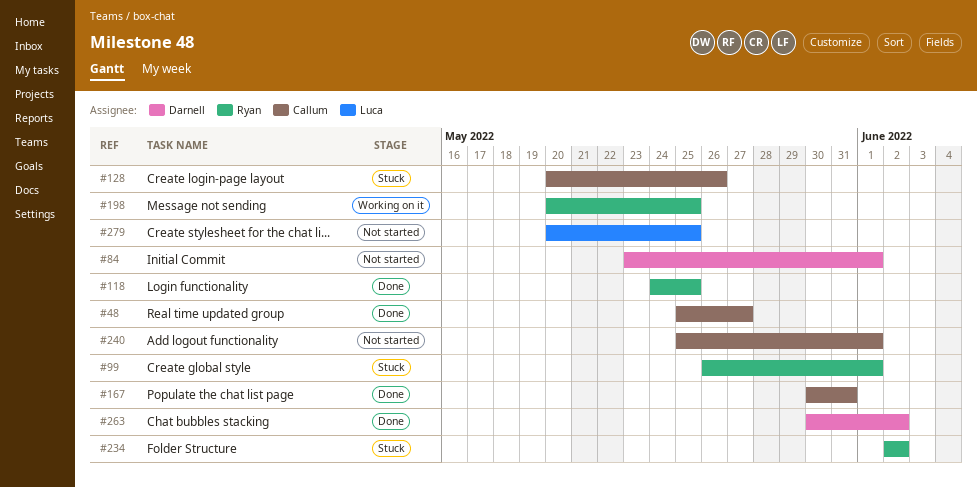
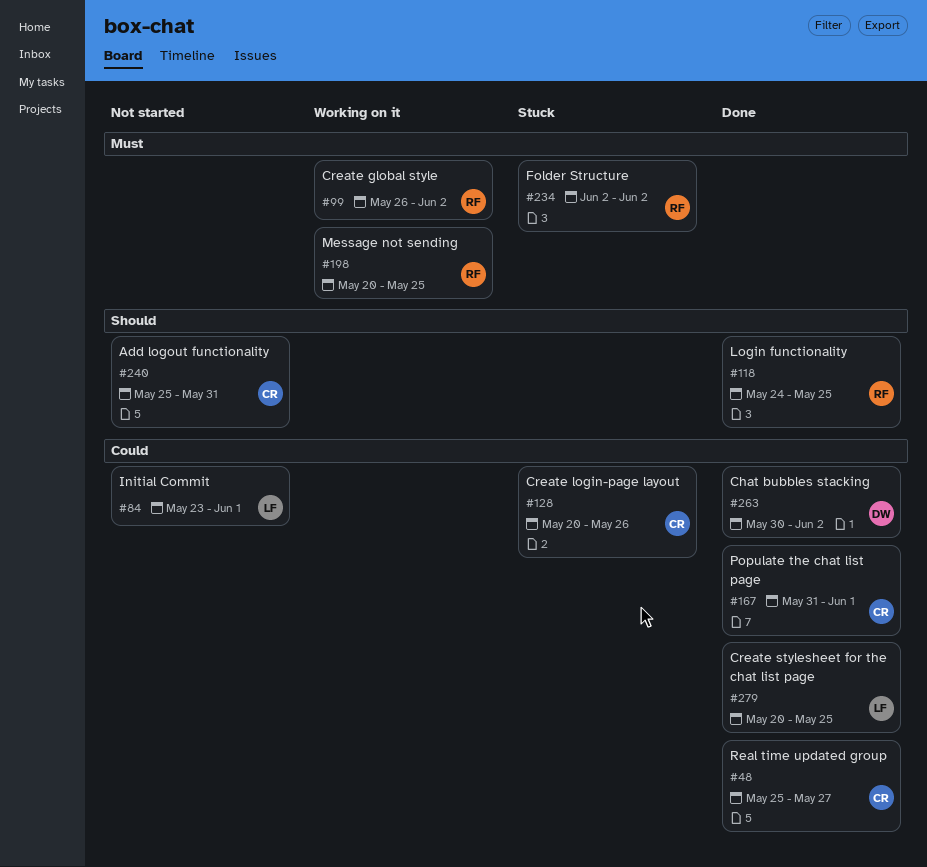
#84, owner: Darnell -> Luca
#99, status: Stuck -> Working on it
#99, due: Jun 1 -> Jun 2
#167, start: May 30 -> May 31
#167, due: May 31 -> Jun 1
#240, due: Jun 1 -> May 31
#279, status: Not started -> Done

